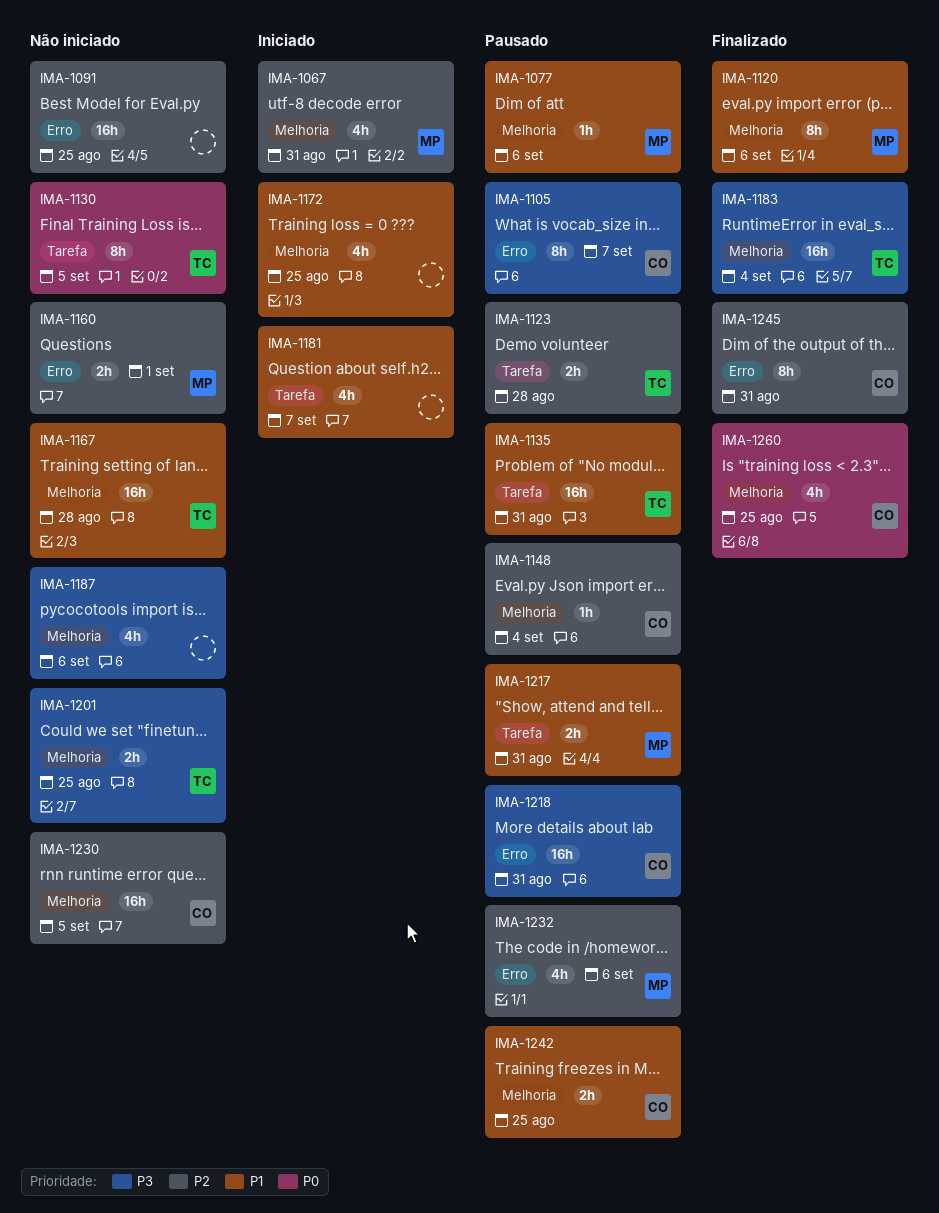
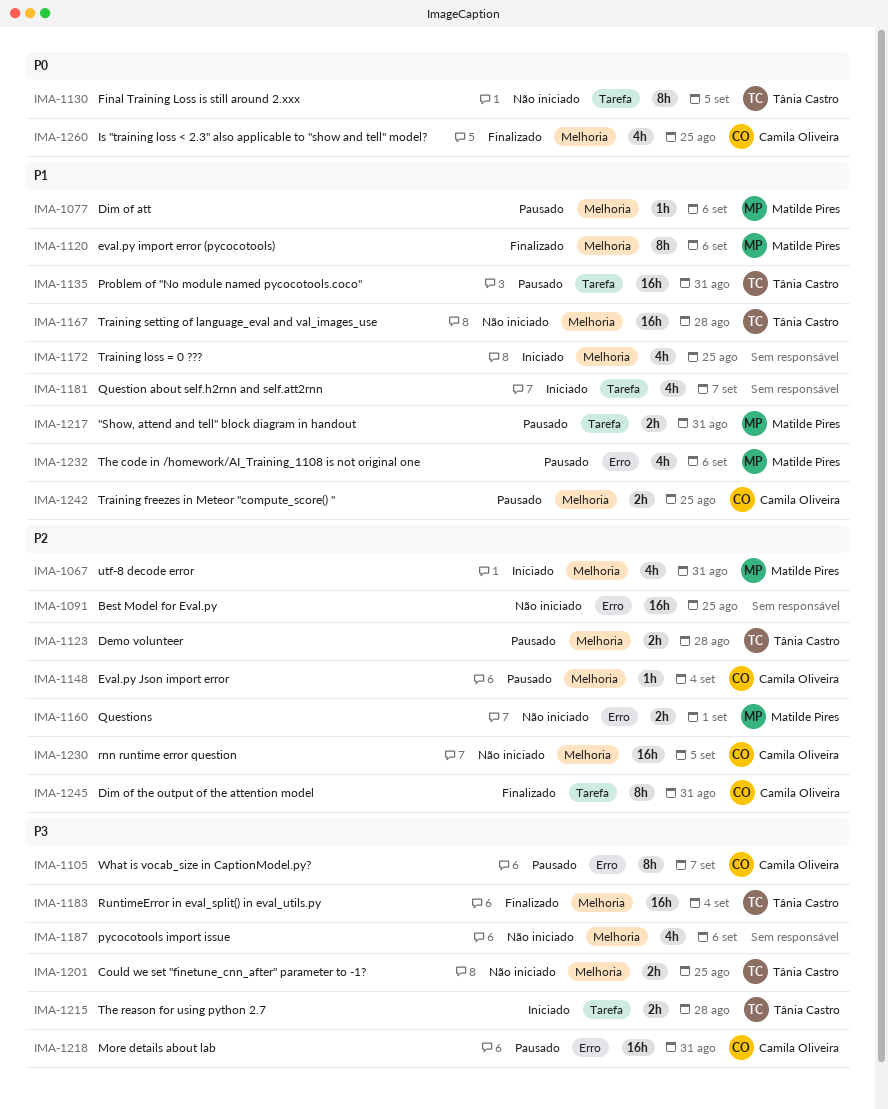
IMA-1123, label: Tarefa -> Melhoria
IMA-1215: none -> present
IMA-1232, priority: P2 -> P1
IMA-1245, label: Erro -> Tarefa

